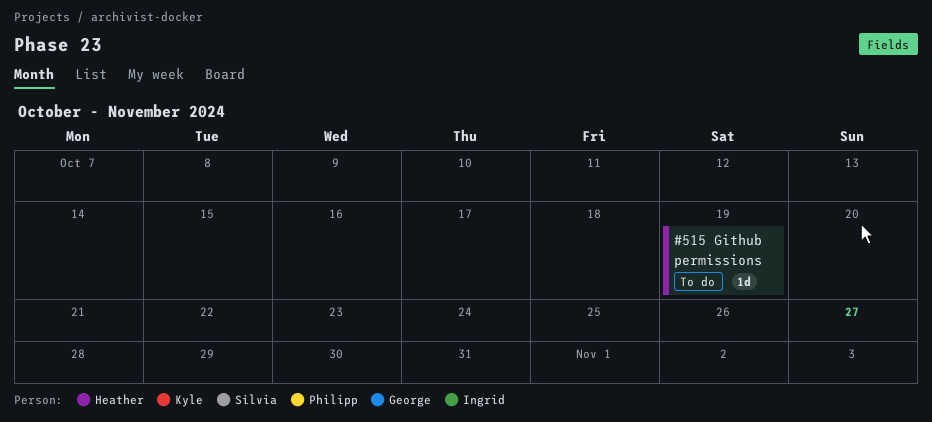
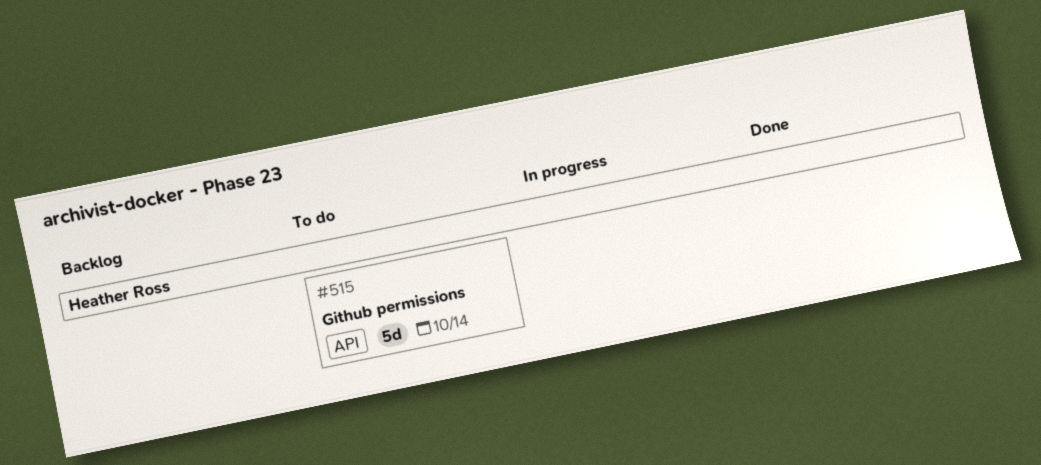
#515, estimate: 1d -> 5d
#515, due: Oct 19 -> Oct 14

